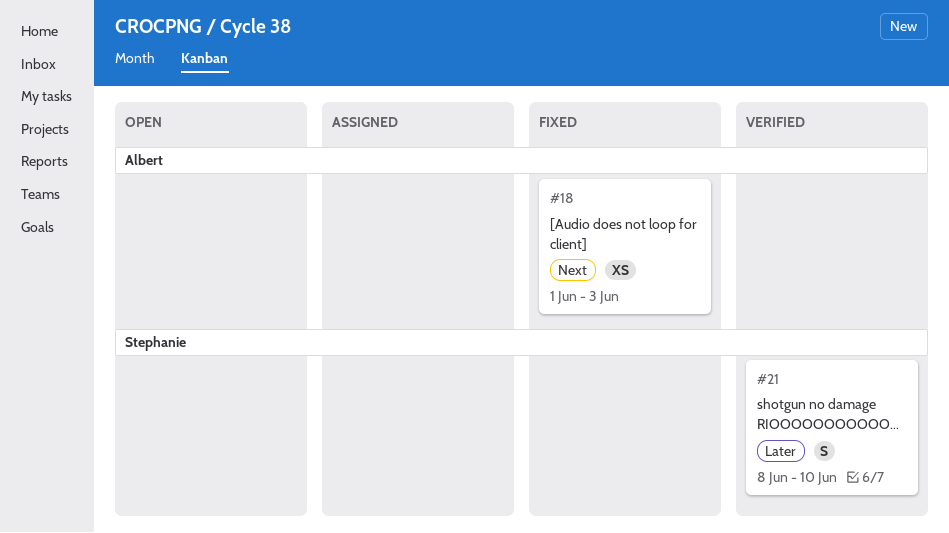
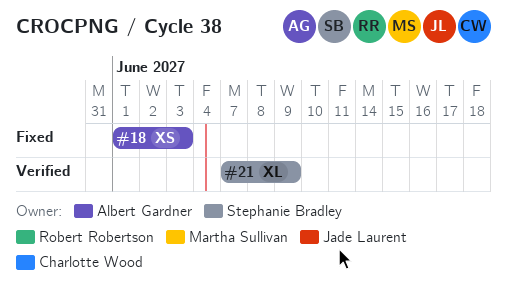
#21, estimate: S -> XL
#21, start: Jun 8 -> Jun 7
#21, due: Jun 10 -> Jun 9

